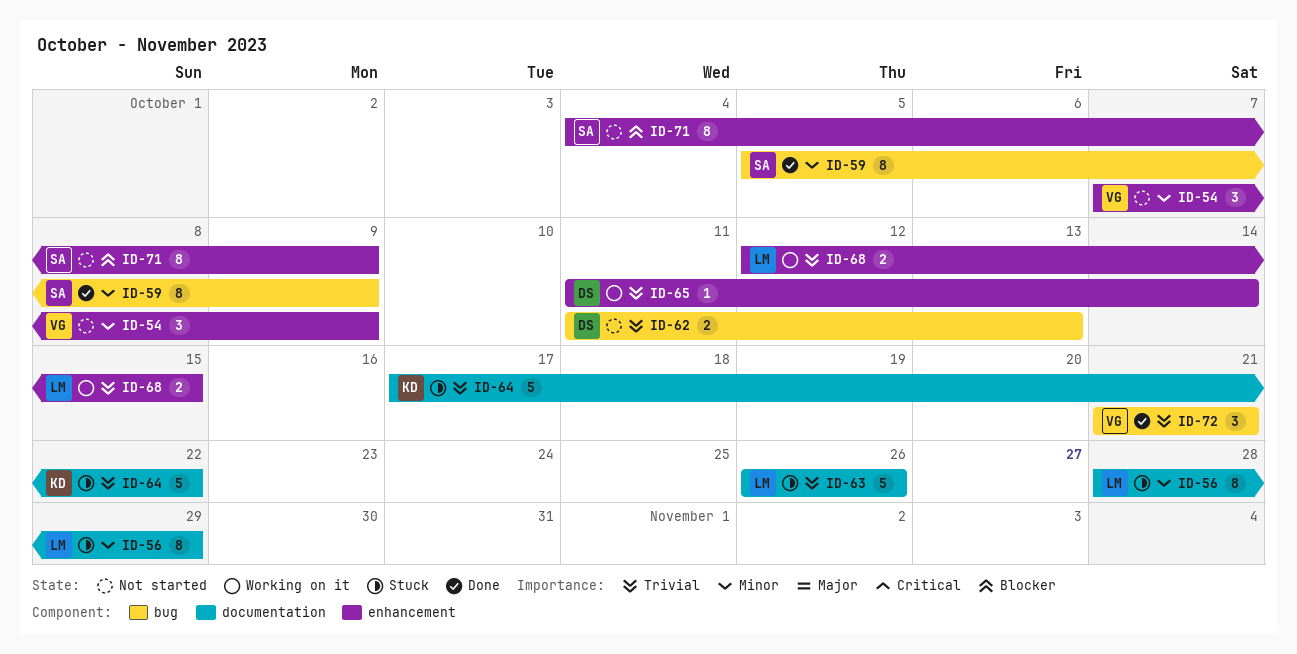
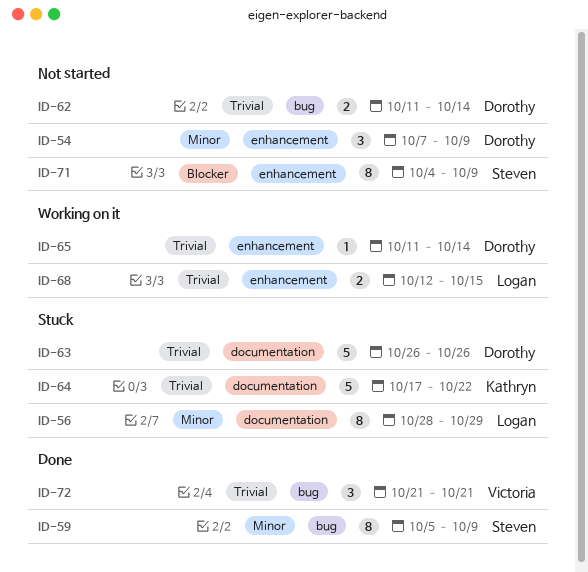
ID-54, owner: Victoria -> Dorothy
ID-62, due: Oct 13 -> Oct 14
ID-63, owner: Logan -> Dorothy

